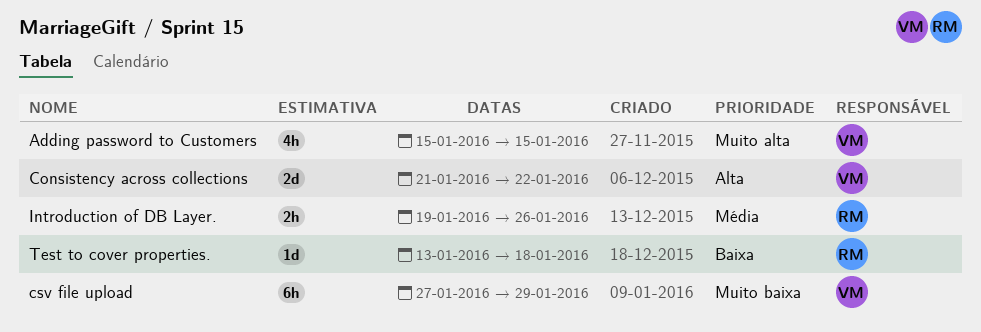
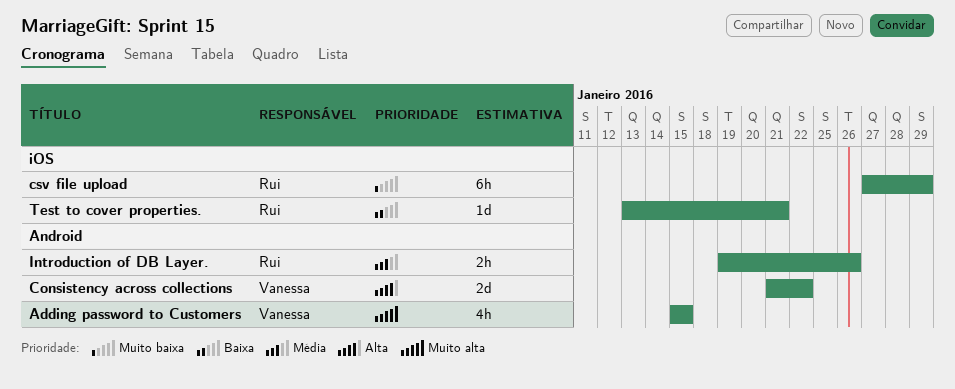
csv file upload, owner: Vanessa -> Rui
Test to cover properties., due: Jan 18 -> Jan 21

